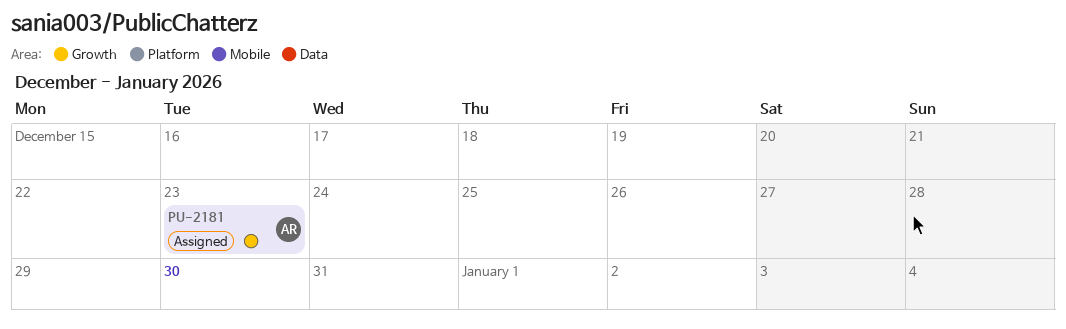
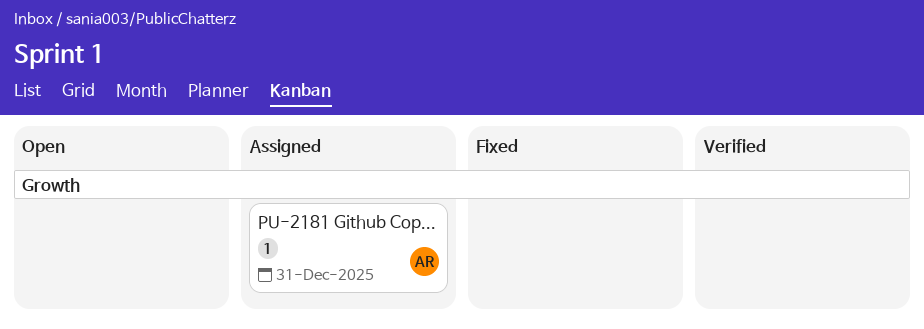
PU-2181, due: Dec 23 -> Dec 31

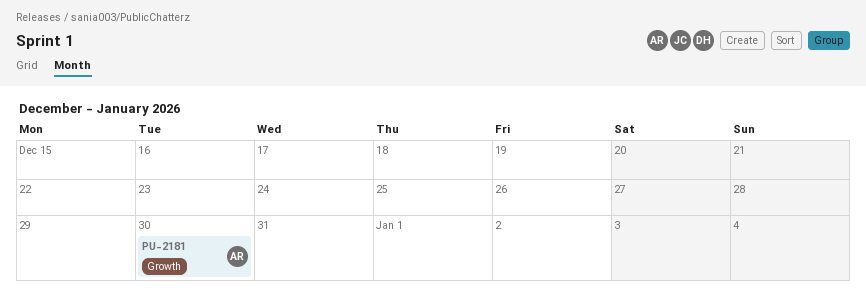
PU-2181, due: Dec 31 -> Dec 30

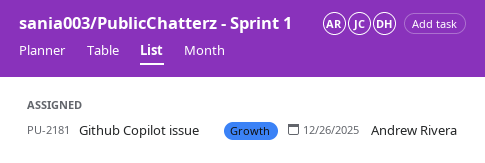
PU-2181, due: Dec 30 -> Dec 26

